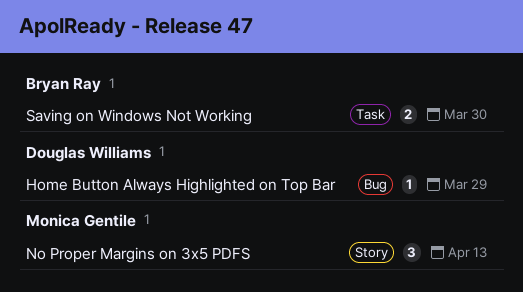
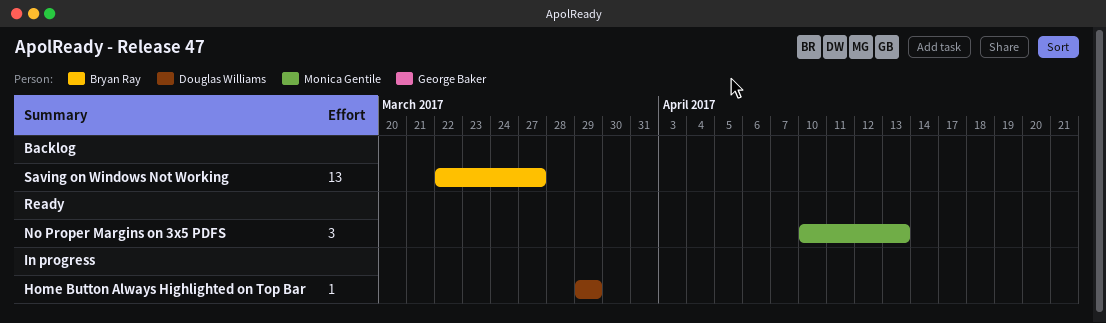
Saving on Windows Not Working, estimate: 2 -> 13
Saving on Windows Not Working, due: Mar 30 -> Mar 27

